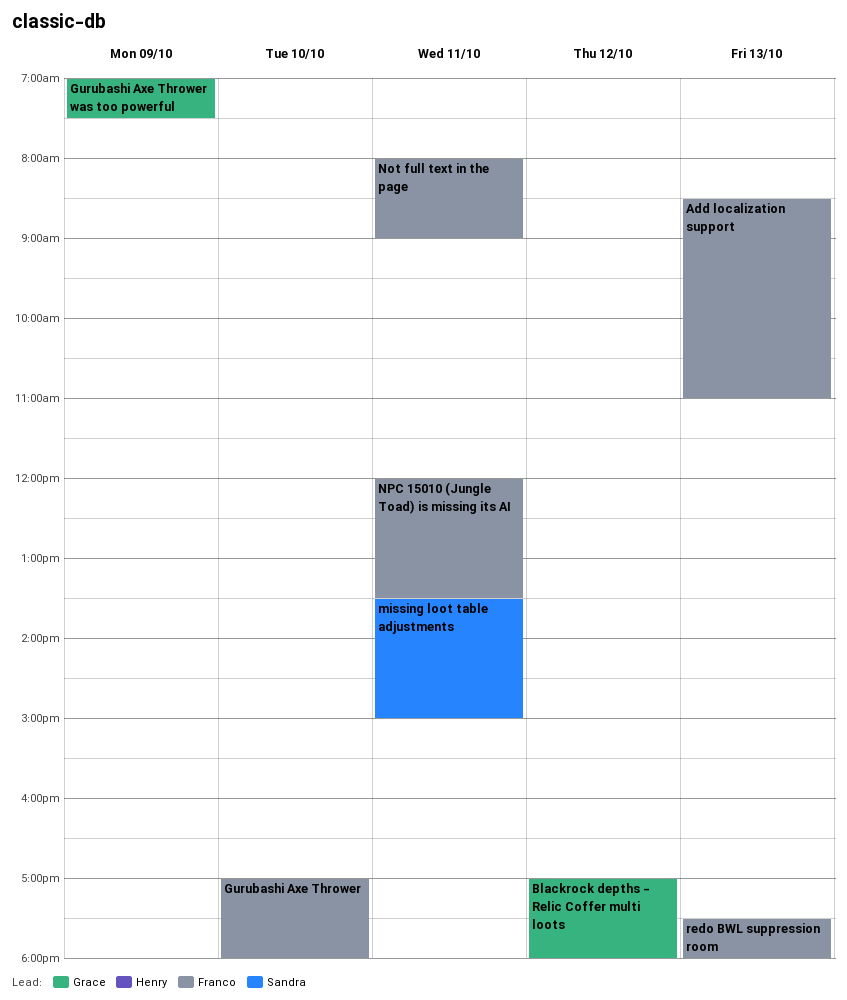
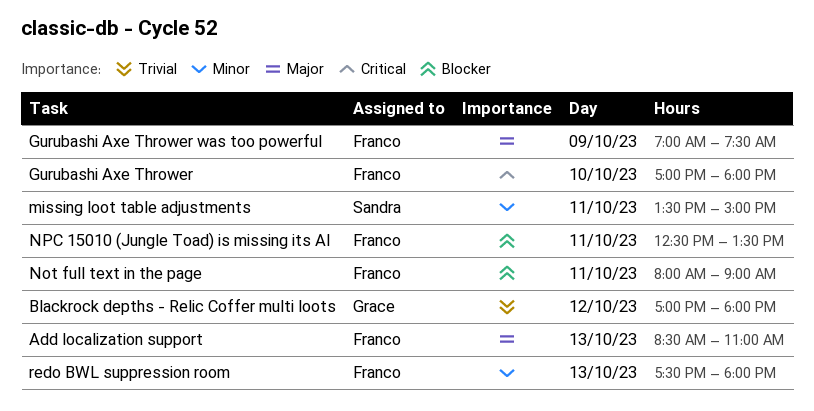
Gurubashi Axe Thrower was too powerful, owner: Grace -> Franco
NPC 15010 (Jungle Toad) is missing its AI, begins: 12:00 -> 12:30

